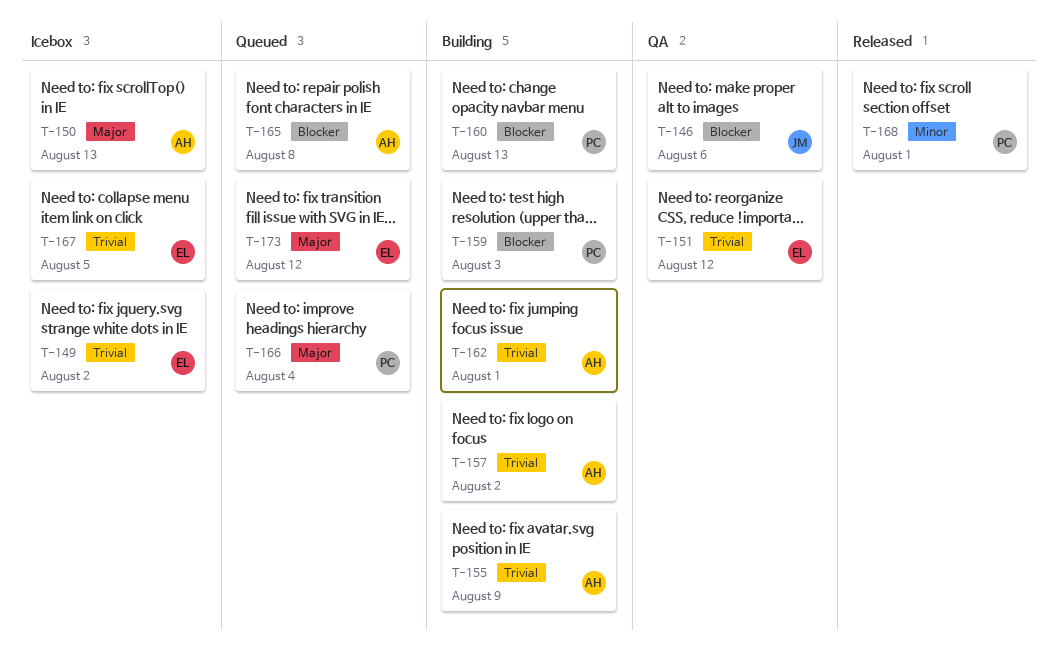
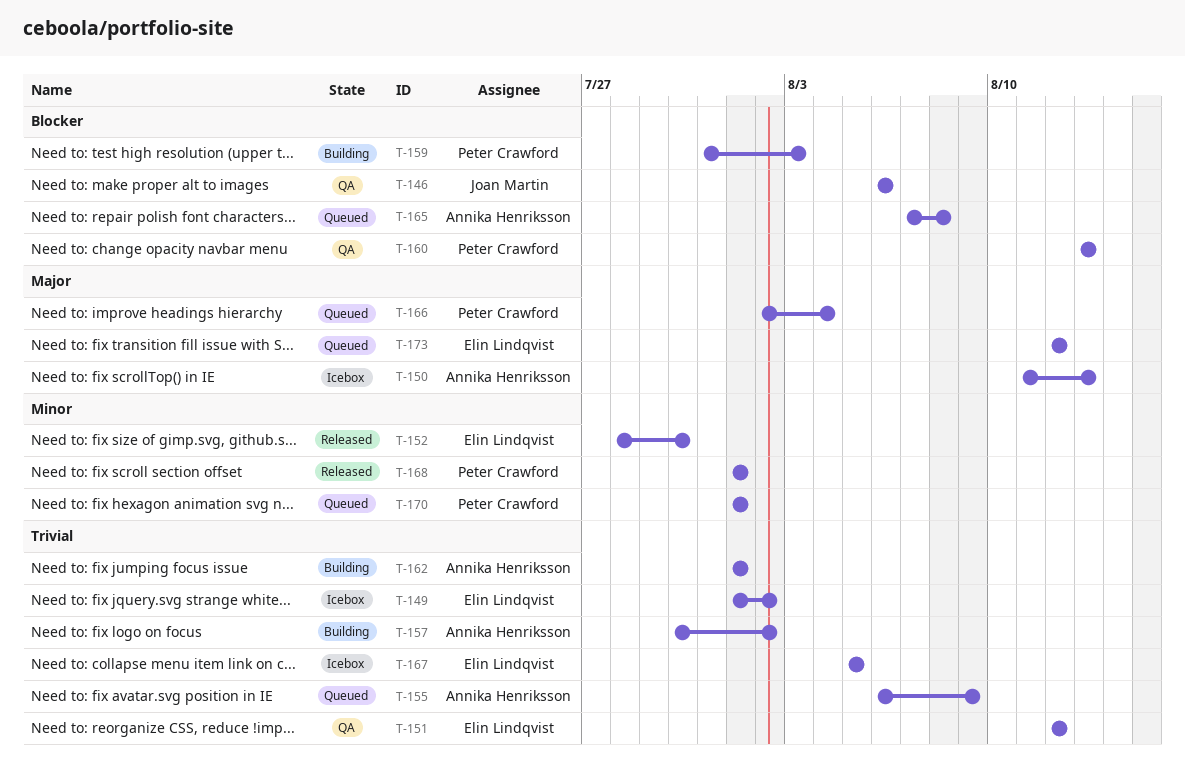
T-152: none -> present
T-155, status: Building -> Queued
T-160, status: Building -> QA
T-170: none -> present

